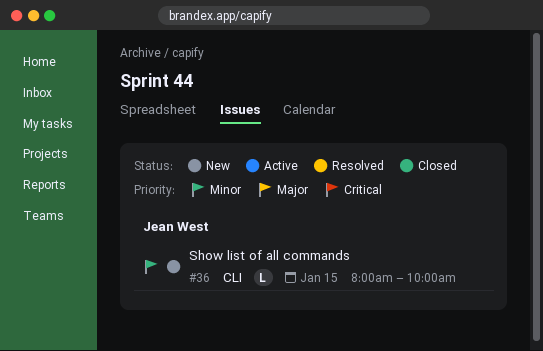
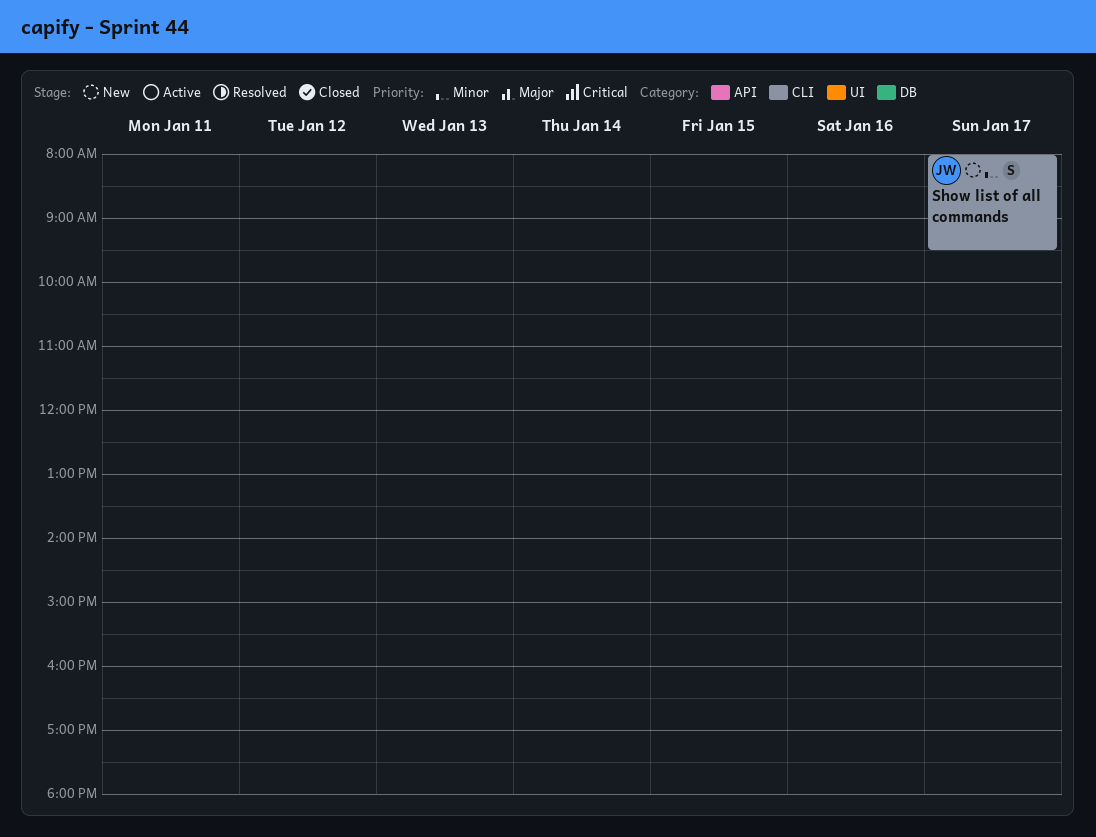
Show list of all commands, estimate: L -> S
Show list of all commands, day: Jan 15 -> Jan 17
Show list of all commands, ends: 10:00 -> 09:30

